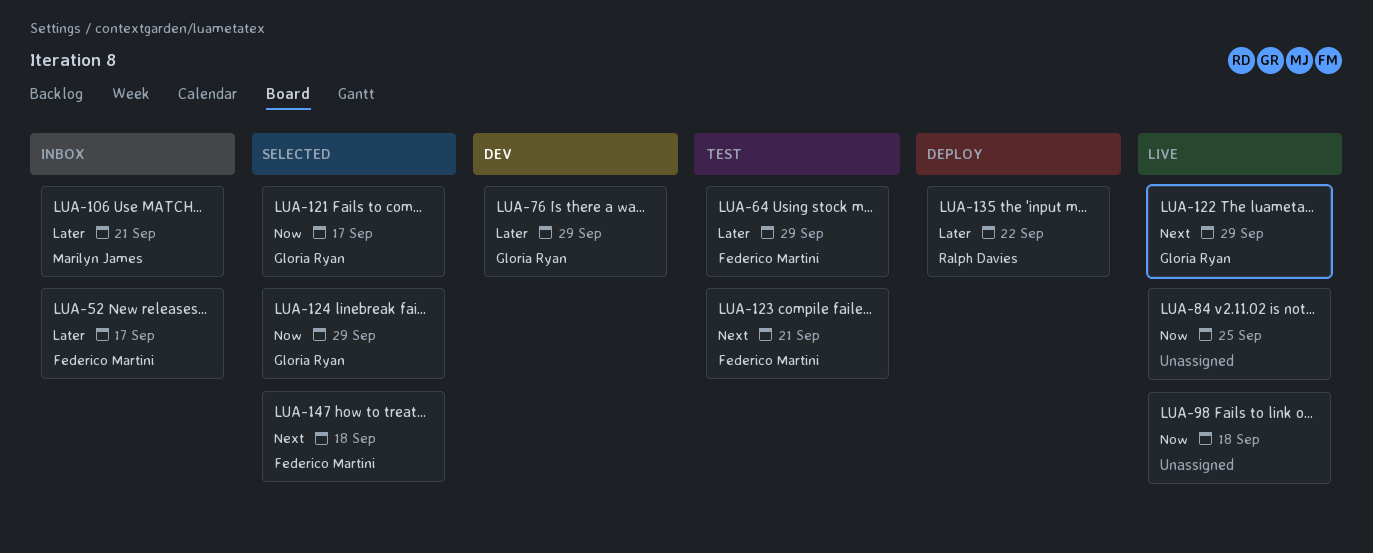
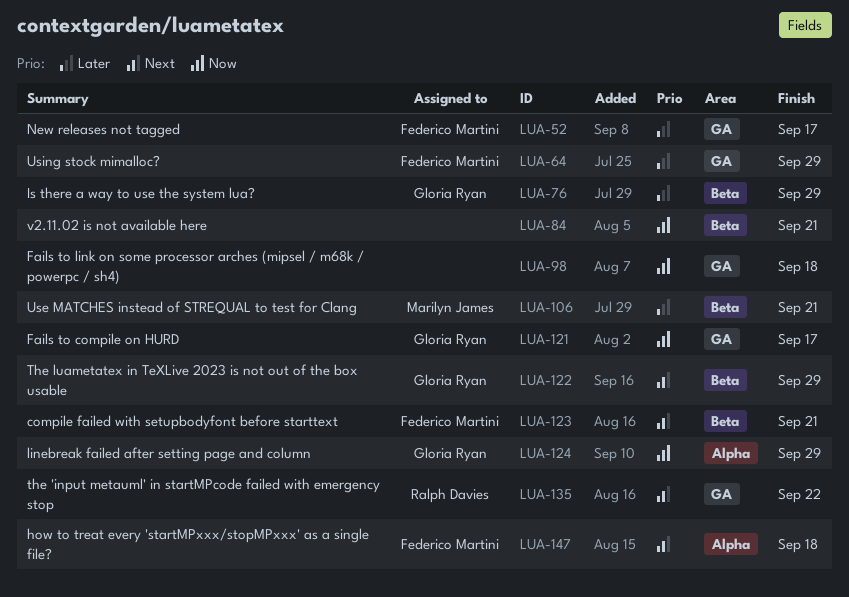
LUA-84, due: Sep 25 -> Sep 21
LUA-135, priority: Later -> Next

